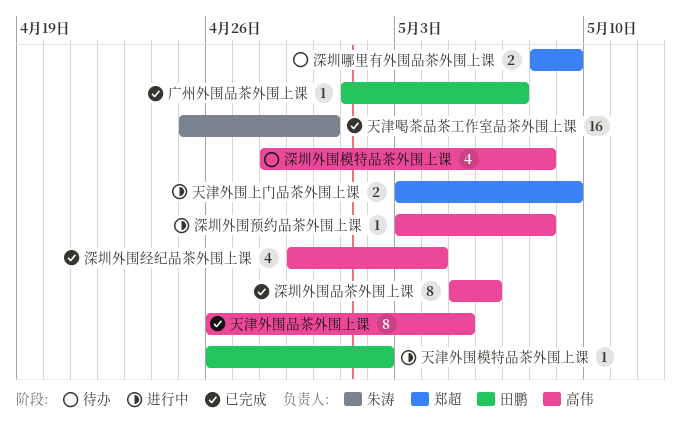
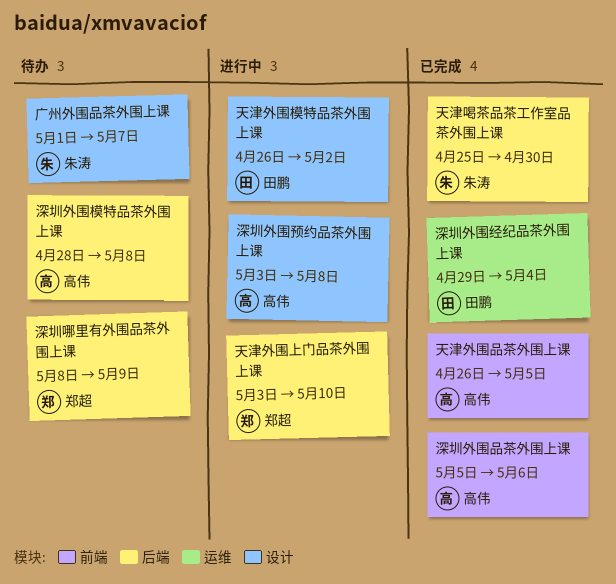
天津外围上门品茶外围上课, due: May 9 -> May 10
广州外围品茶外围上课, status: 已完成 -> 待办
广州外围品茶外围上课, owner: 田鹏 -> 朱涛
深圳外围经纪品茶外围上课, owner: 高伟 -> 田鹏

